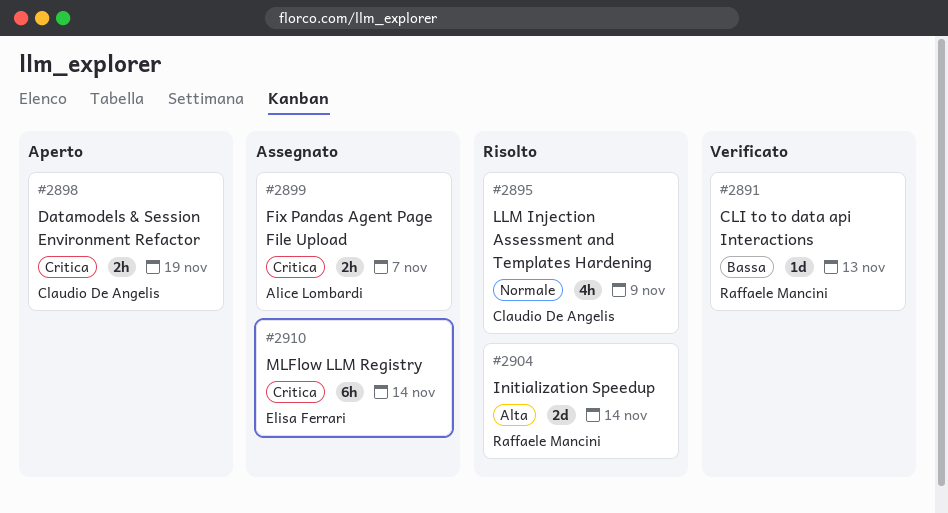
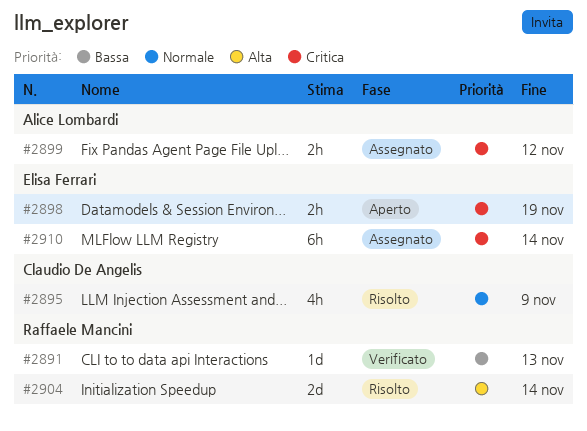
#2898, owner: Claudio De Angelis -> Elisa Ferrari
#2899, due: Nov 7 -> Nov 12

